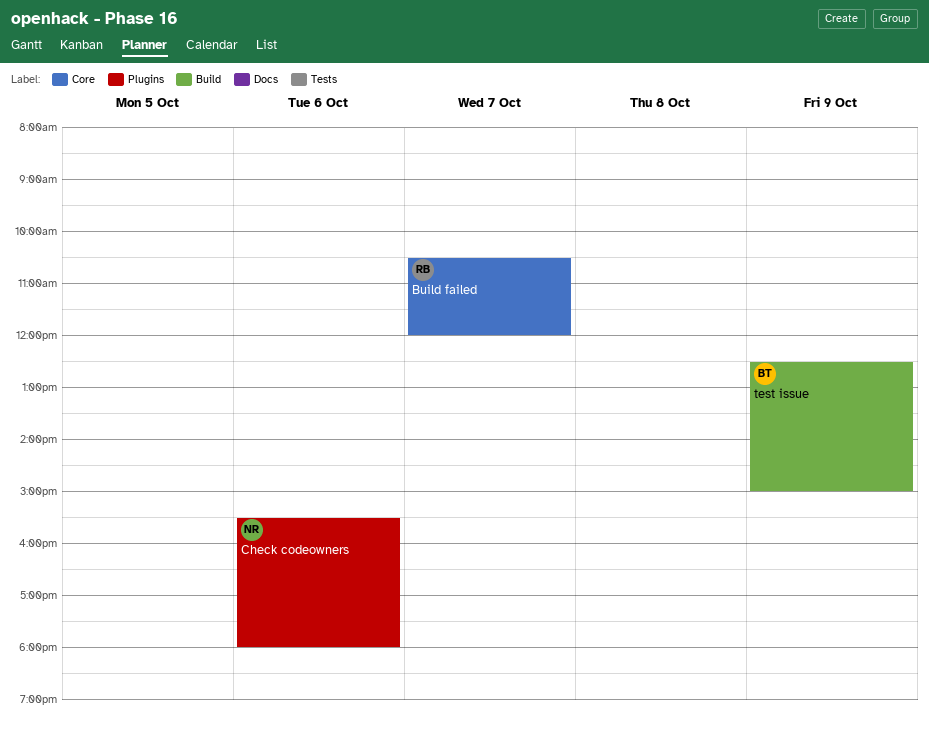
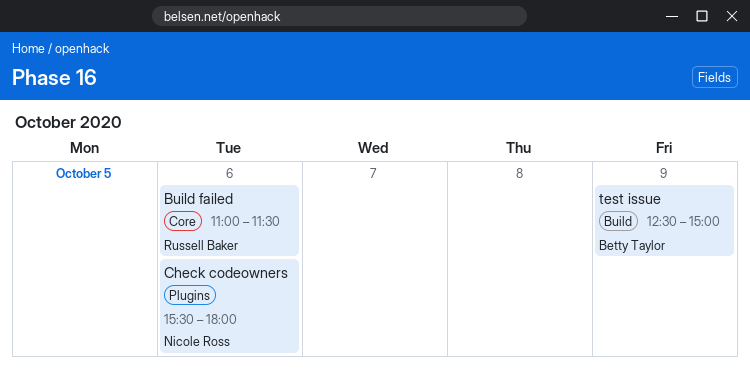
Build failed, day: Oct 7 -> Oct 6
Build failed, begins: 10:30 -> 11:00
Build failed, ends: 12:00 -> 11:30

